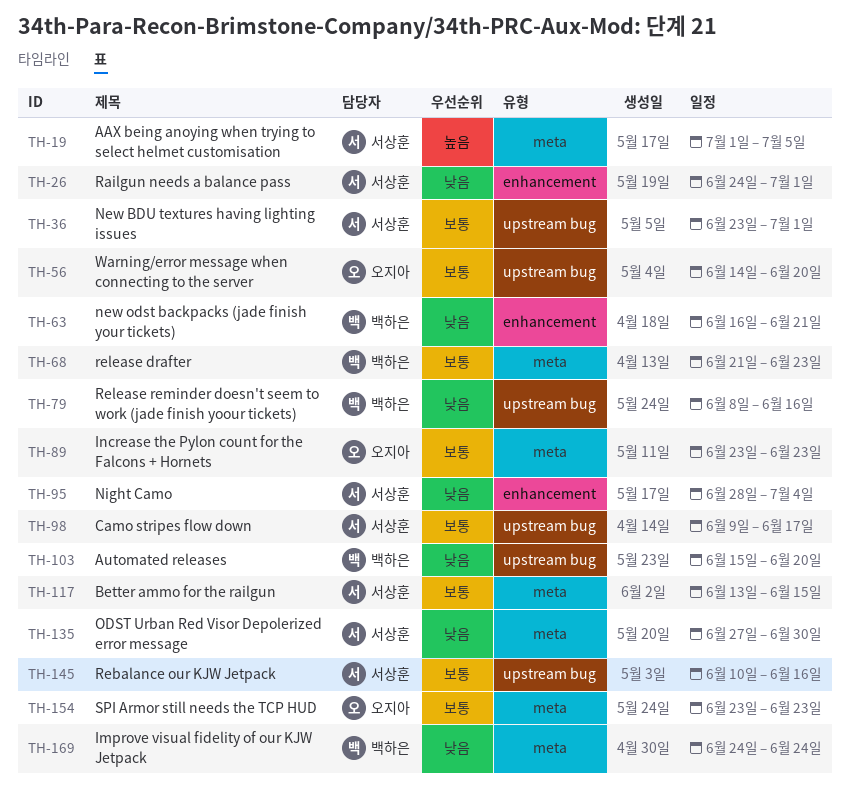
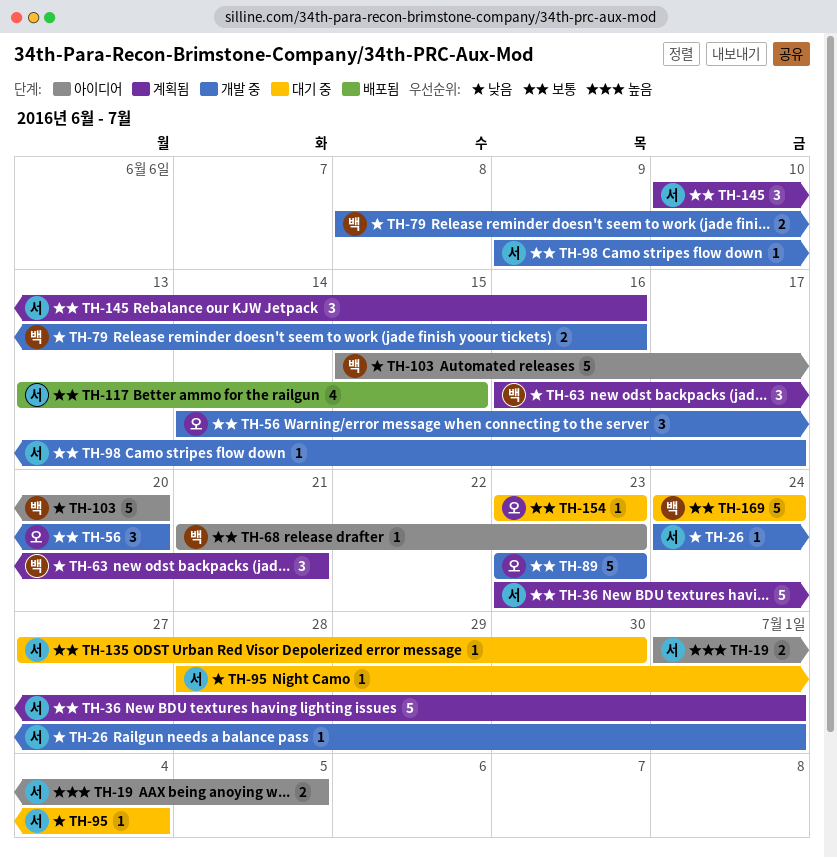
TH-135, priority: 낮음 -> 보통
TH-169, priority: 낮음 -> 보통

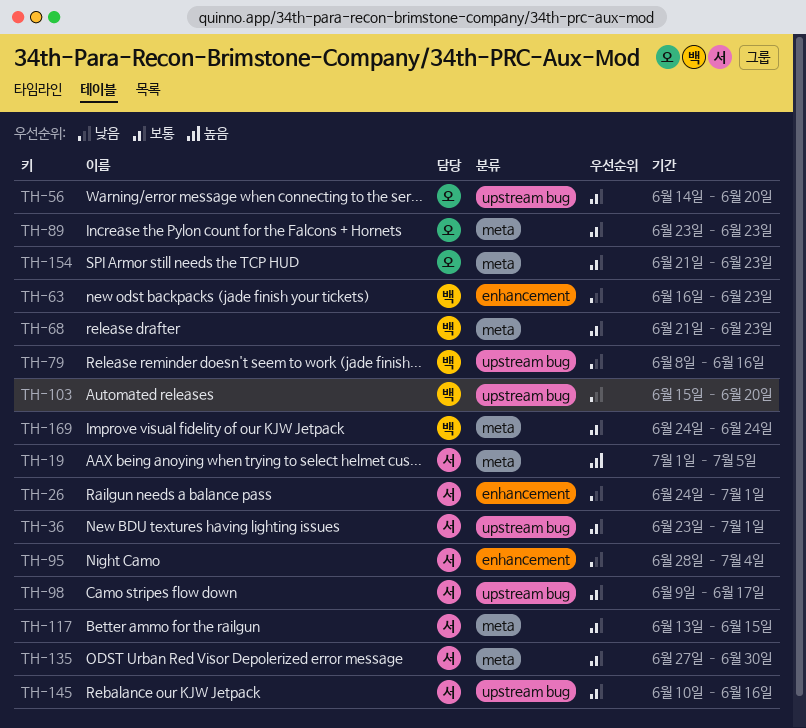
TH-63, due: Jun 21 -> Jun 23
TH-154, start: Jun 23 -> Jun 21

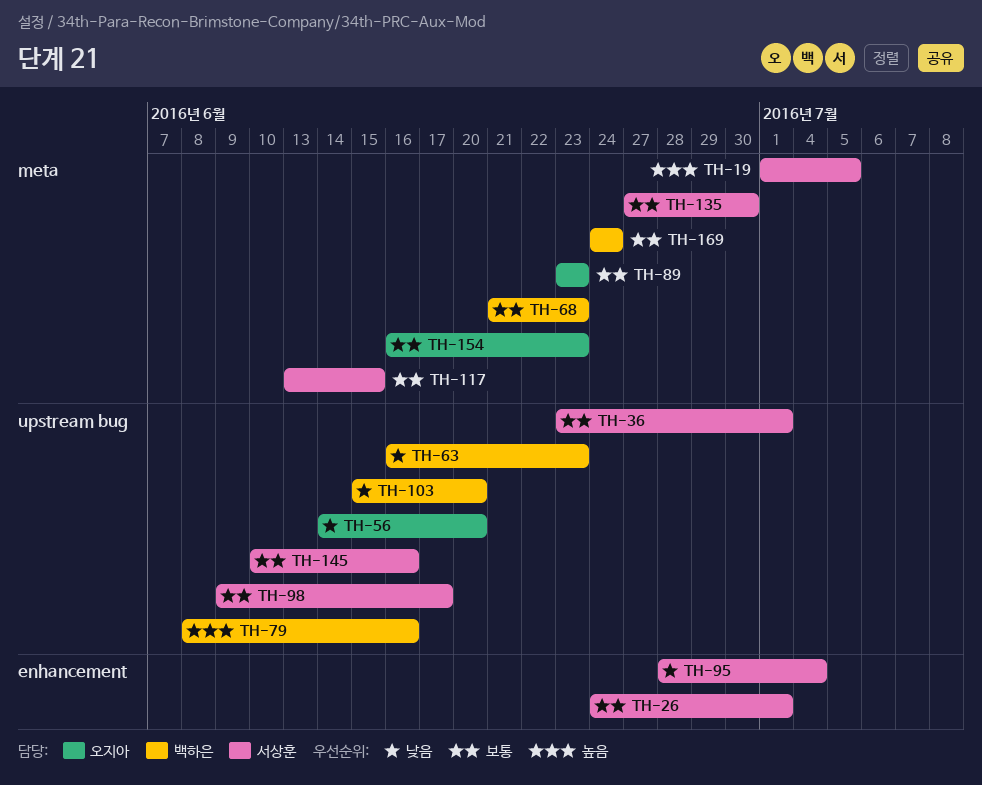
TH-26, priority: 낮음 -> 보통
TH-56, priority: 보통 -> 낮음
TH-63, label: enhancement -> upstream bug
TH-79, priority: 낮음 -> 높음
TH-154, start: Jun 21 -> Jun 16

